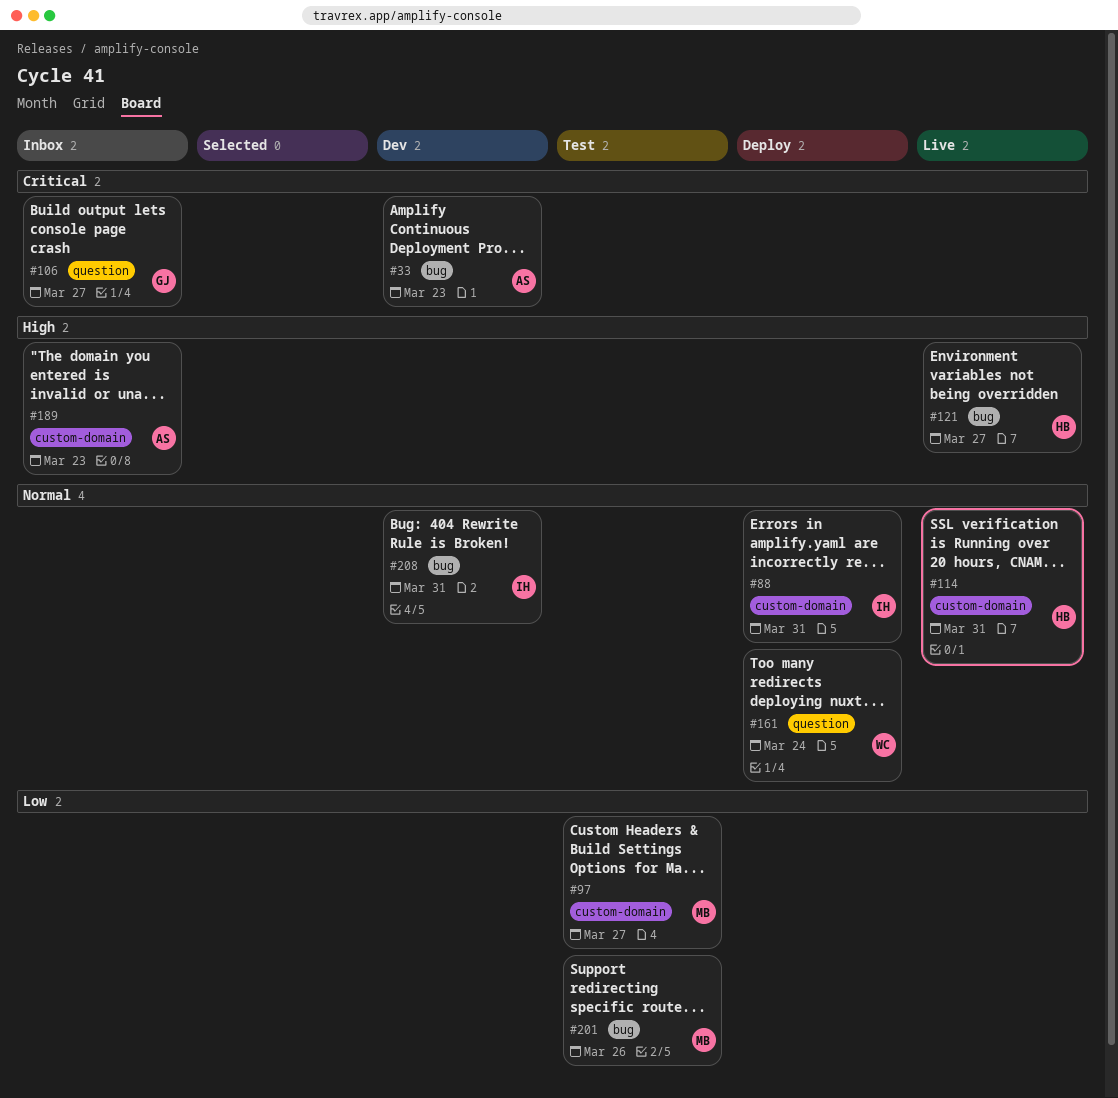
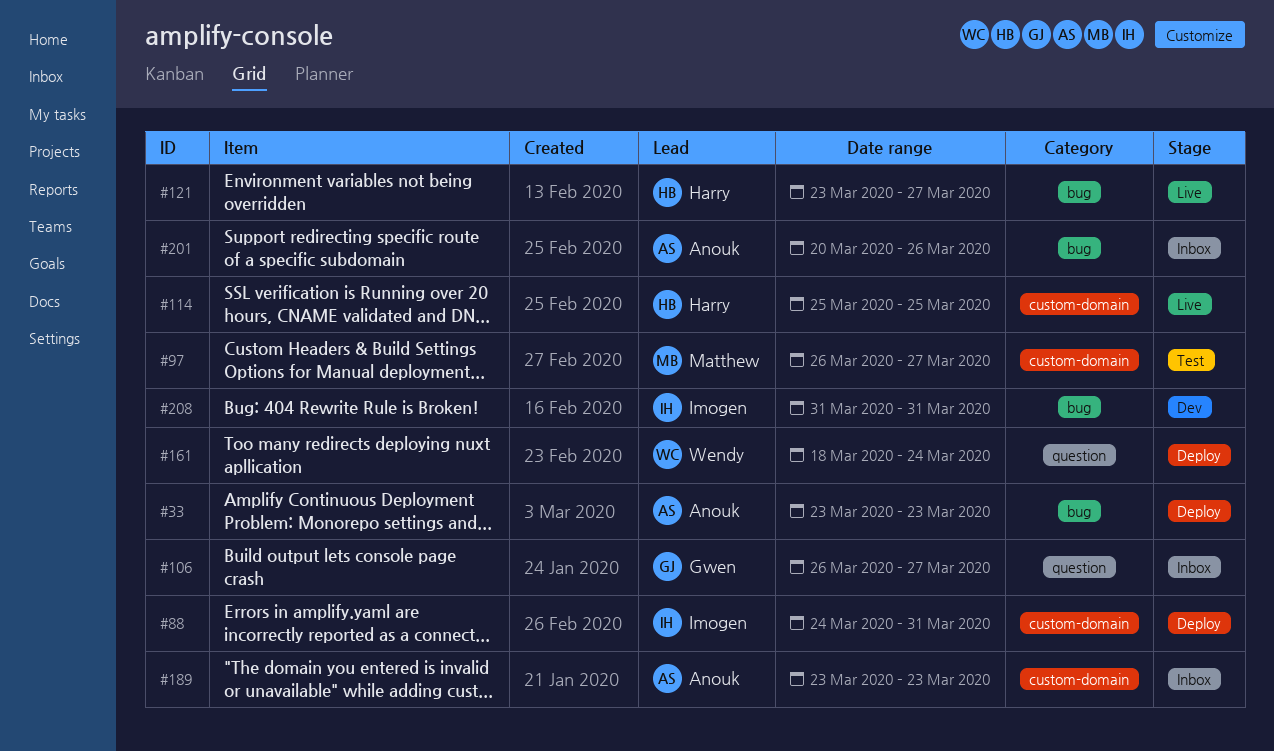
#33, status: Dev -> Deploy
#114, due: Mar 31 -> Mar 25
#201, status: Test -> Inbox
#201, owner: Matthew -> Anouk

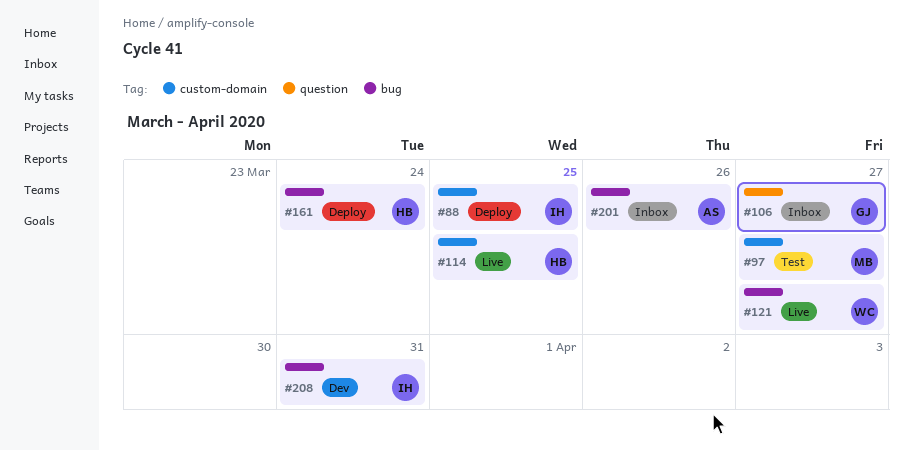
#33: present -> none
#88, due: Mar 31 -> Mar 25
#121, owner: Harry -> Wendy
#161, owner: Wendy -> Harry
#161, label: question -> bug
#189: present -> none

